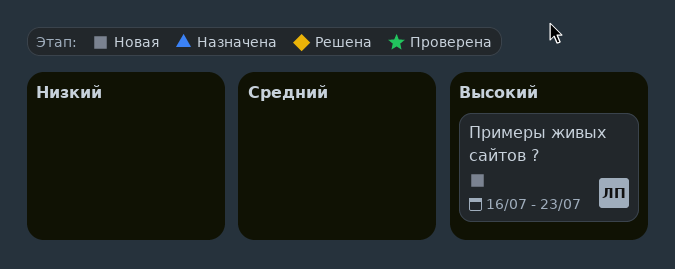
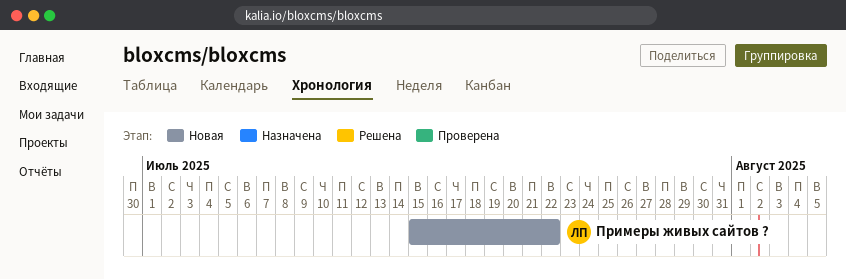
Примеры живых сайтов ?, start: Jul 16 -> Jul 15
Примеры живых сайтов ?, due: Jul 23 -> Jul 22

